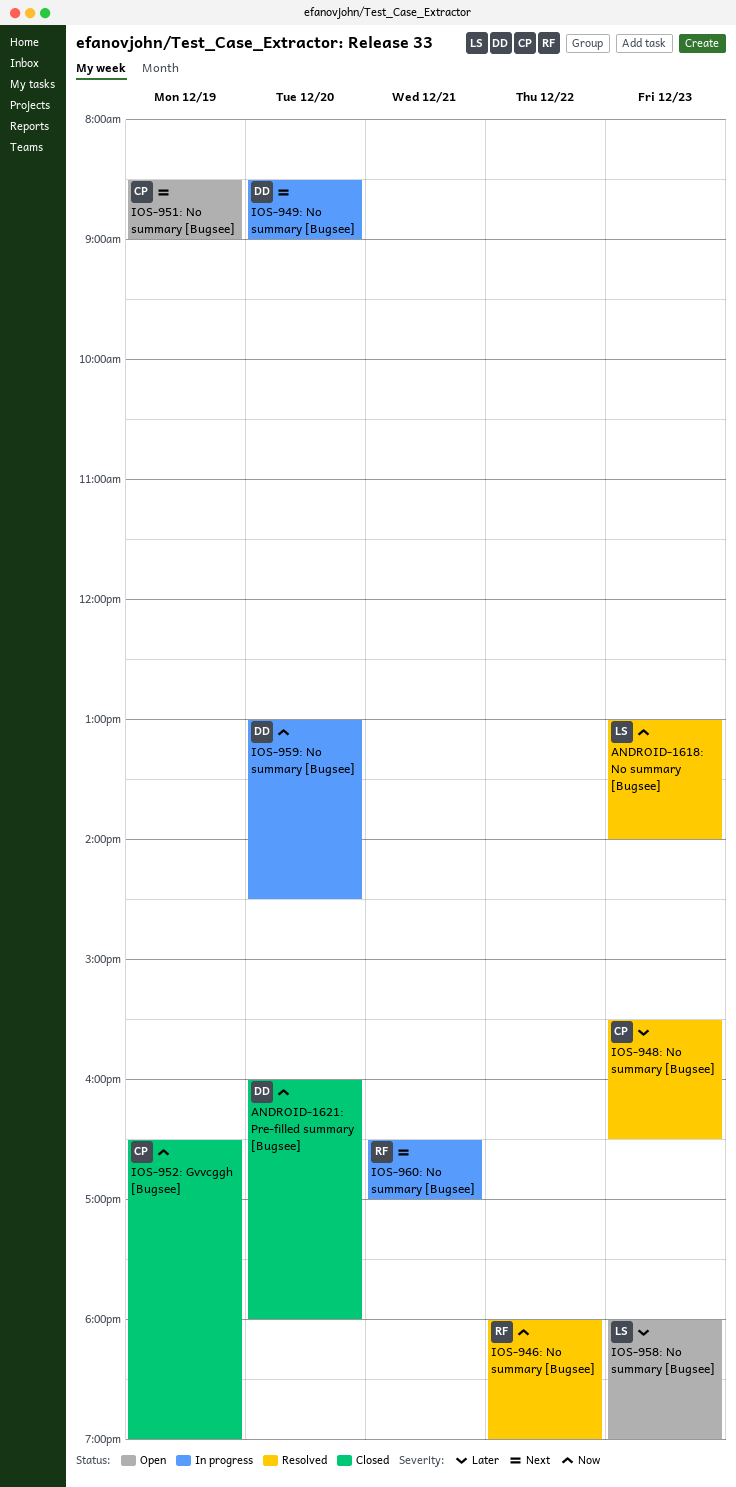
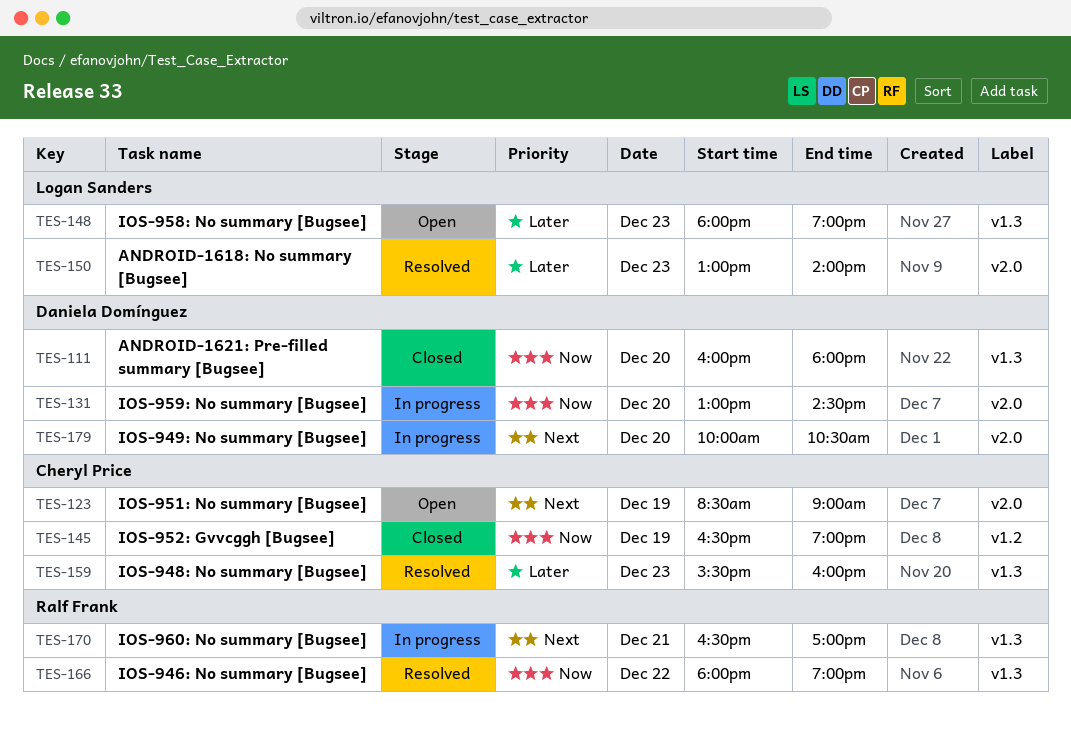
ANDROID-1618: No summary [Bugsee], priority: Now -> Later
IOS-948: No summary [Bugsee], ends: 16:30 -> 16:00
IOS-949: No summary [Bugsee], begins: 08:30 -> 10:00
IOS-949: No summary [Bugsee], ends: 09:00 -> 10:30

